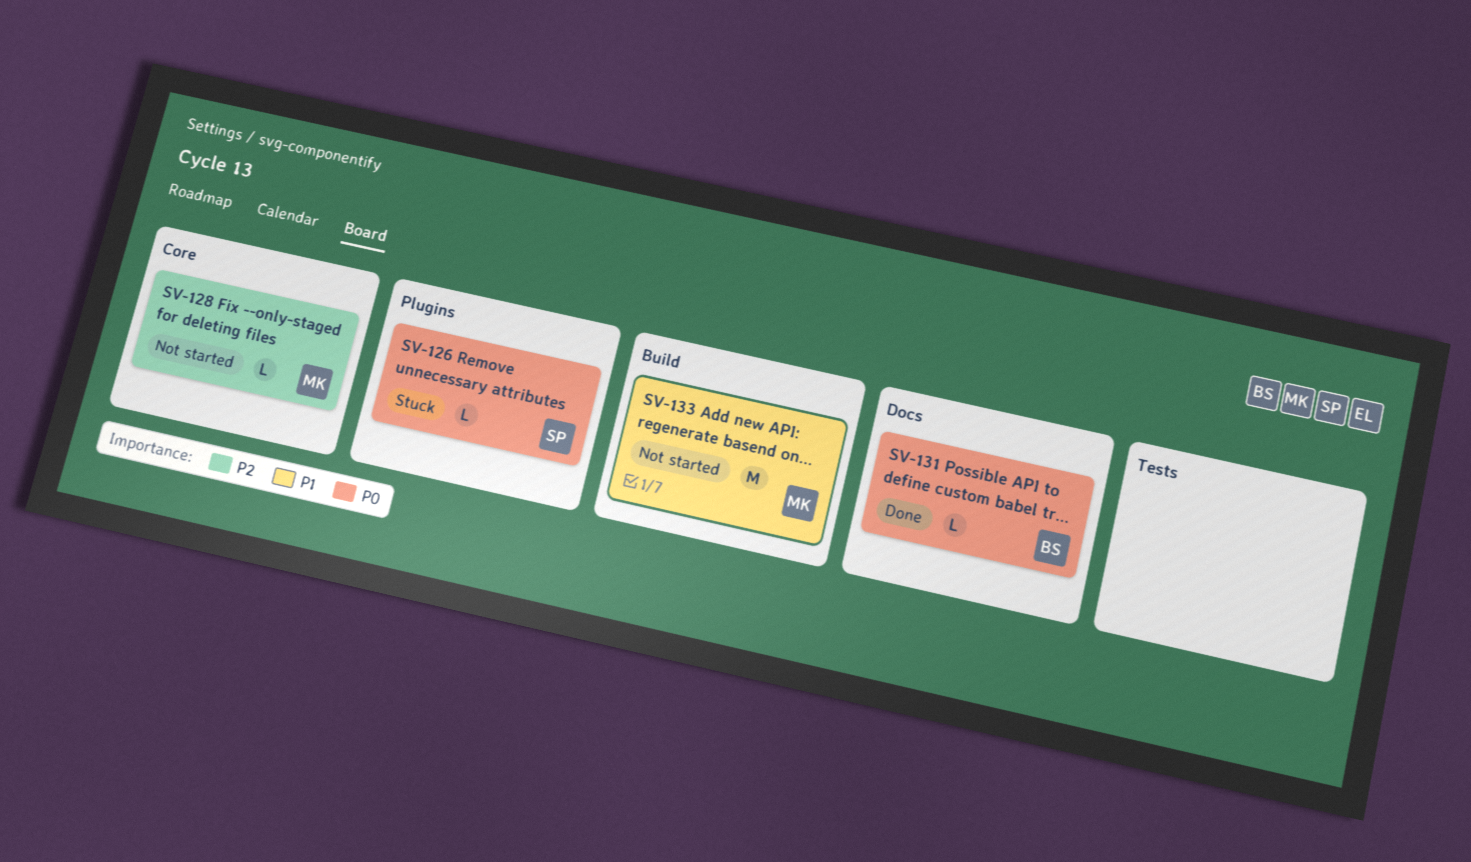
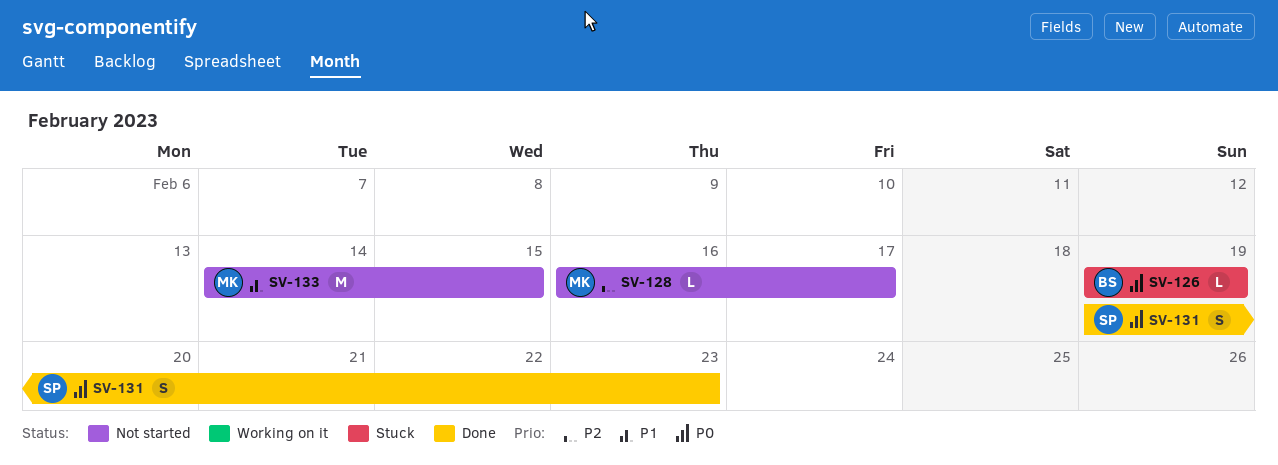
SV-126, owner: SP -> BS
SV-131, owner: BS -> SP
SV-131, estimate: L -> S

